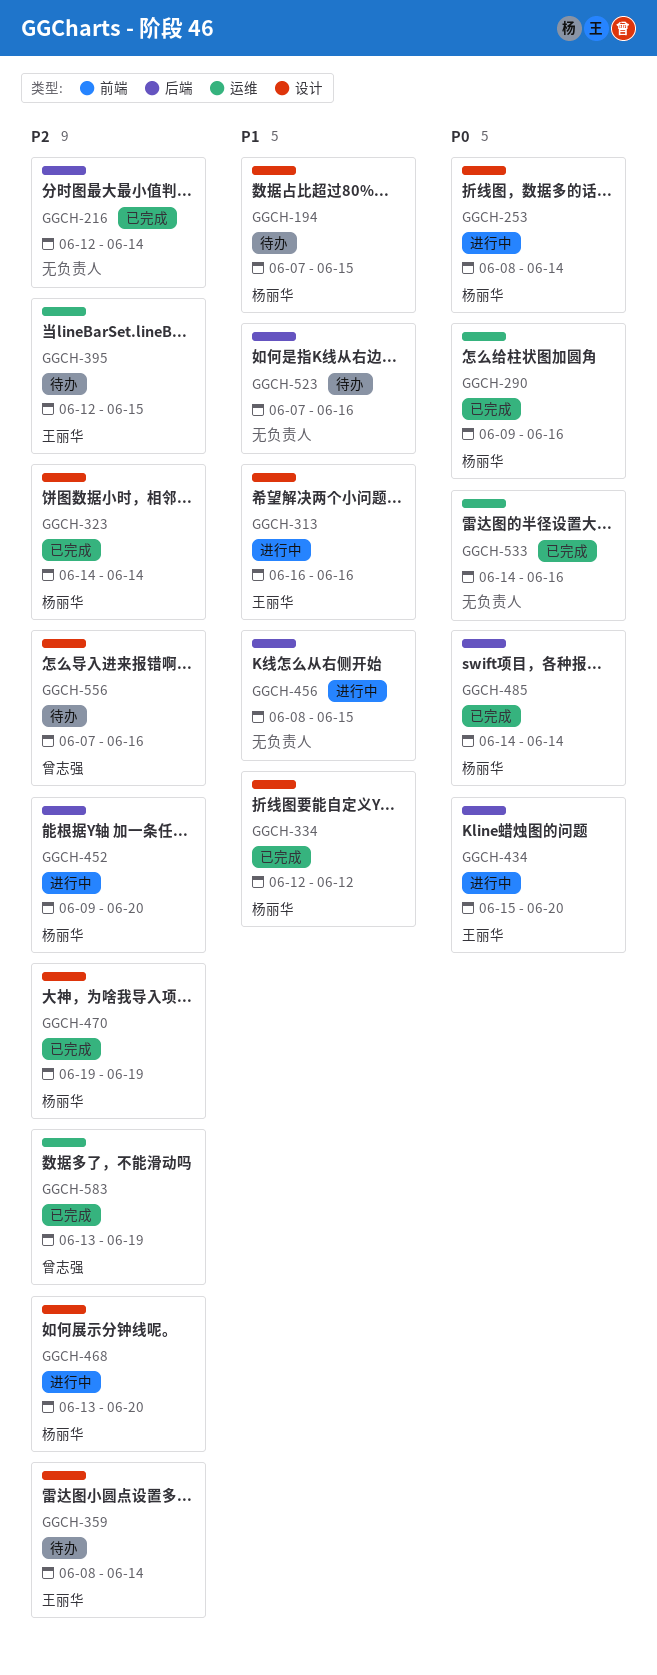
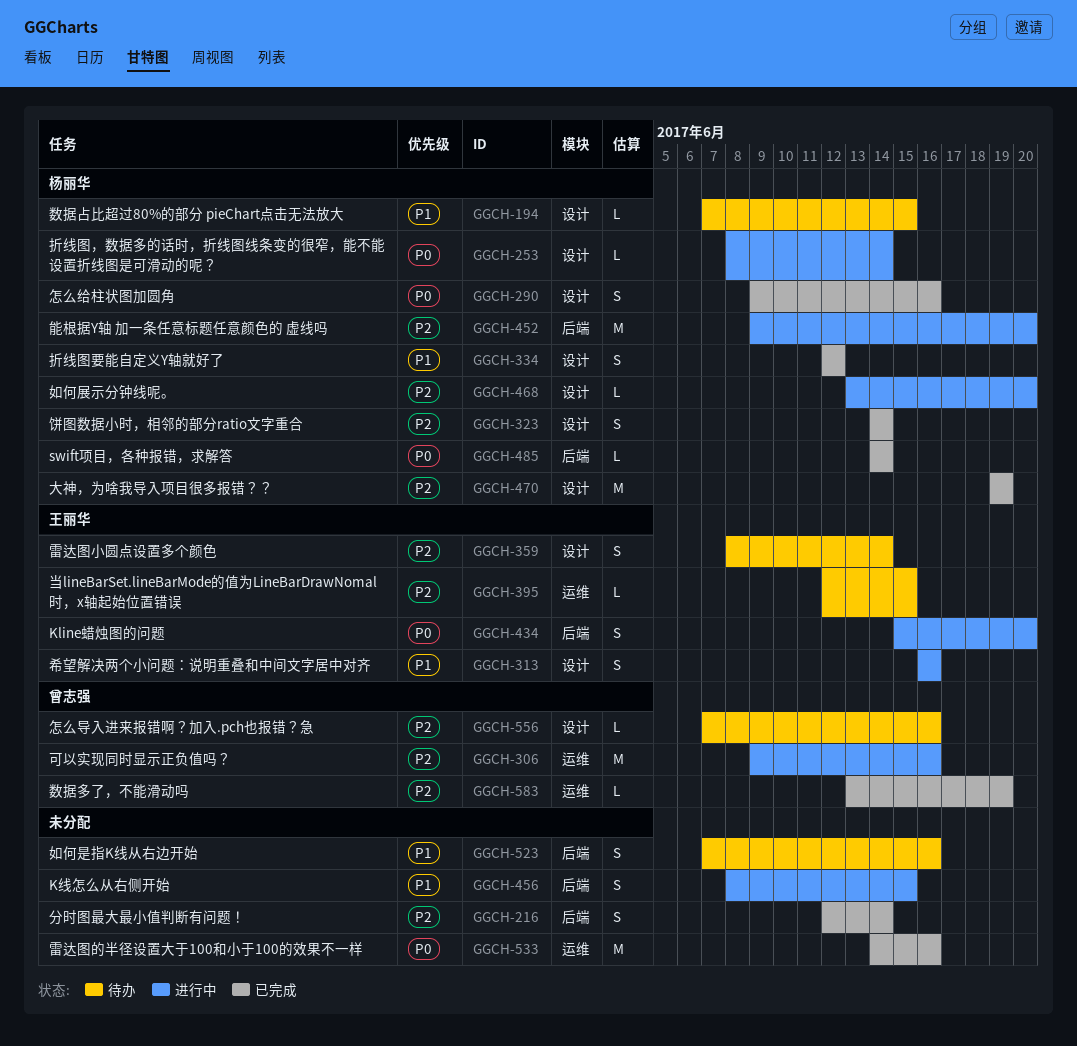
GGCH-290, label: 运维 -> 设计
GGCH-306: none -> present

